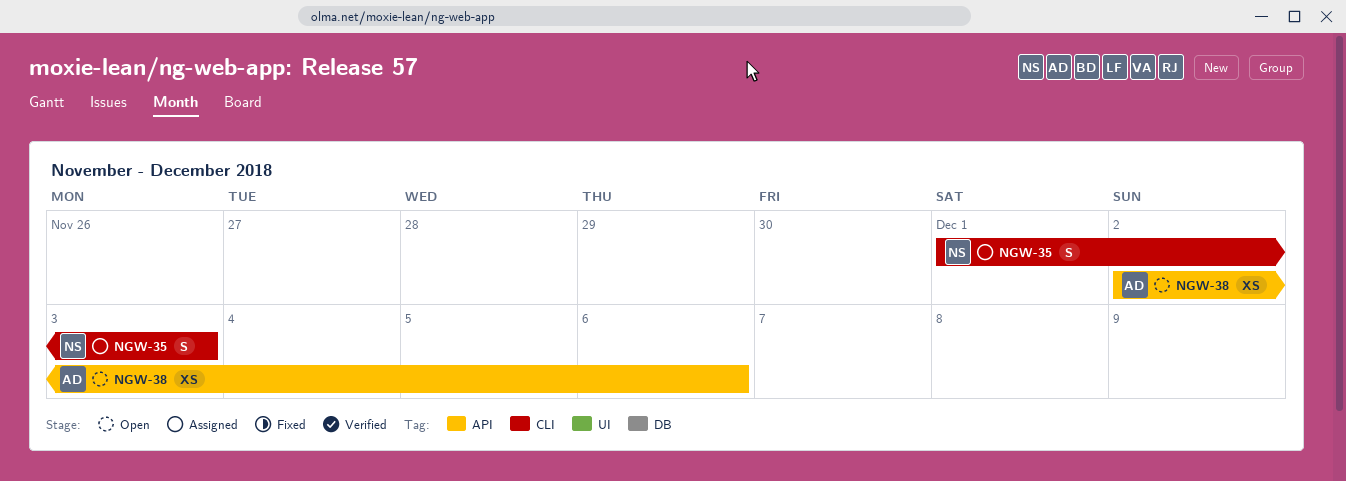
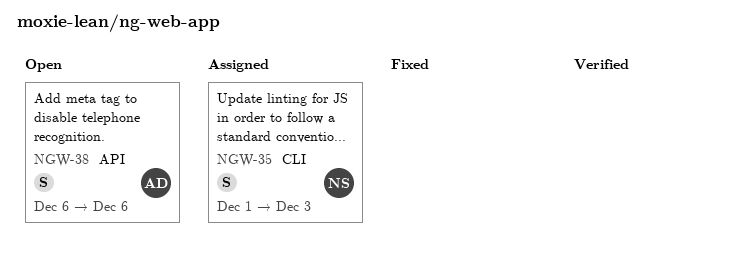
NGW-38, estimate: XS -> S
NGW-38, start: Dec 2 -> Dec 6

